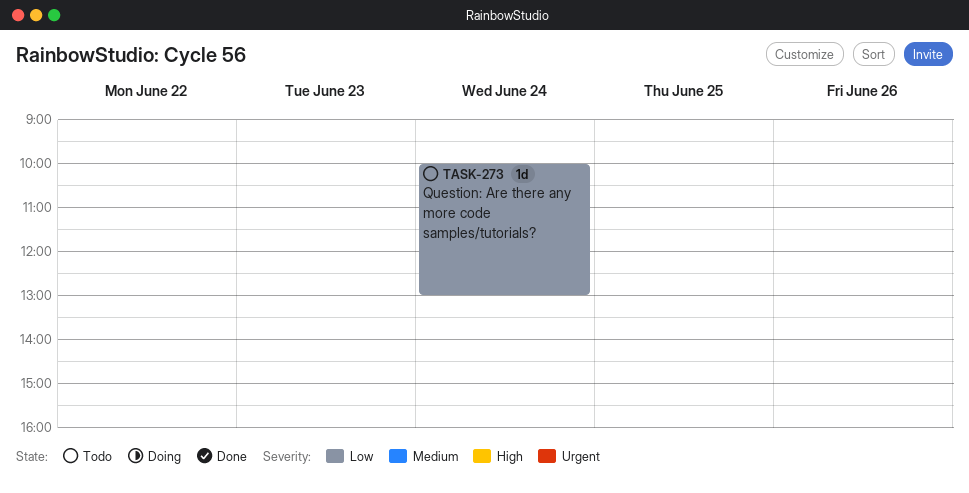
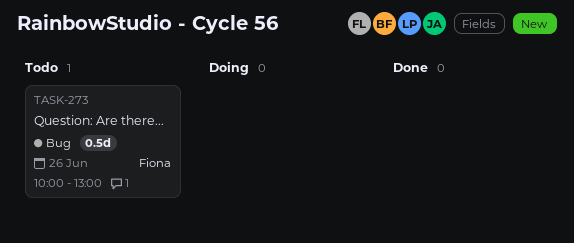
TASK-273, estimate: 1d -> 0.5d
TASK-273, day: Jun 24 -> Jun 26

